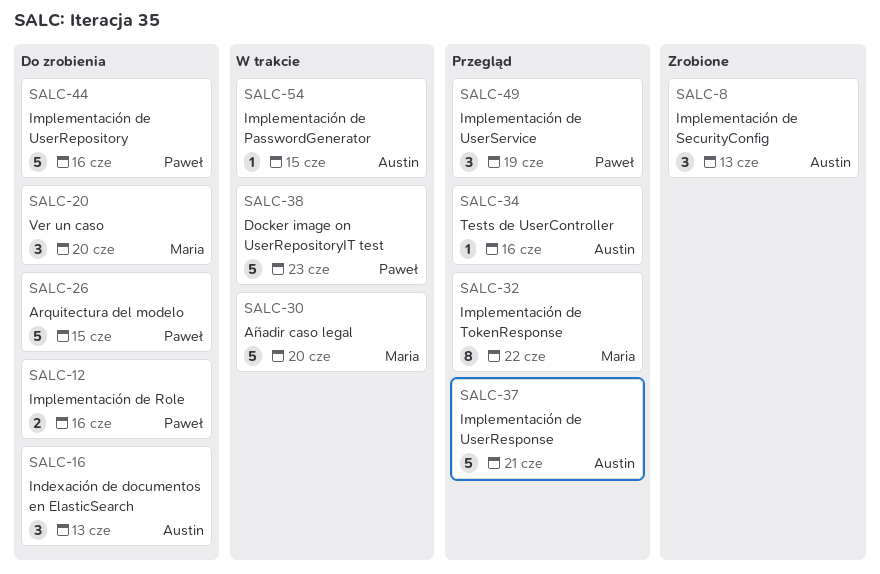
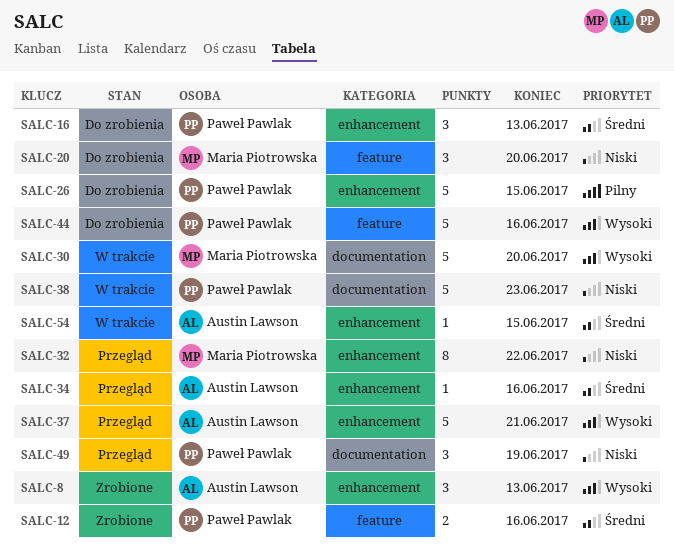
SALC-12, status: Do zrobienia -> Zrobione
SALC-16, owner: Austin Lawson -> Paweł Pawlak

